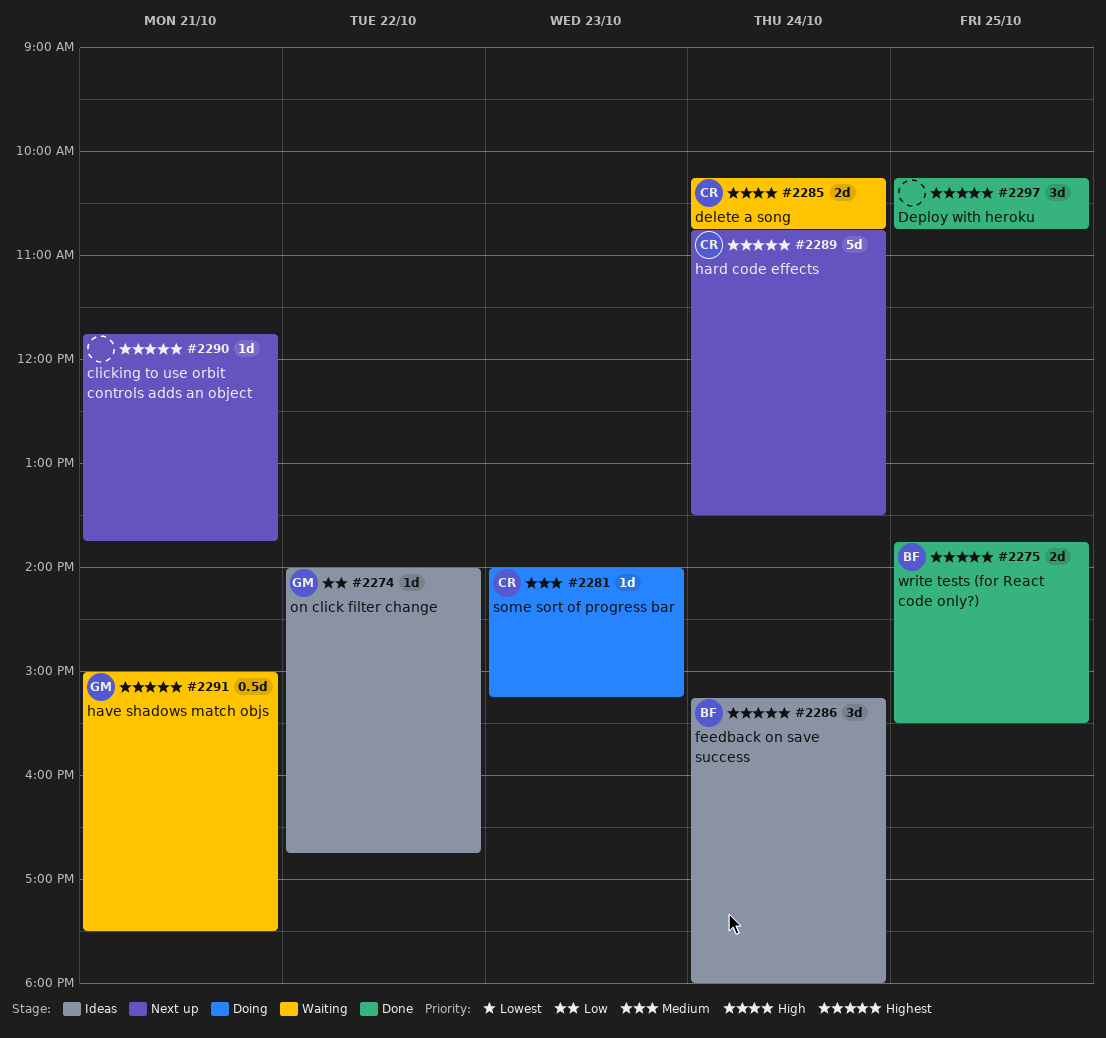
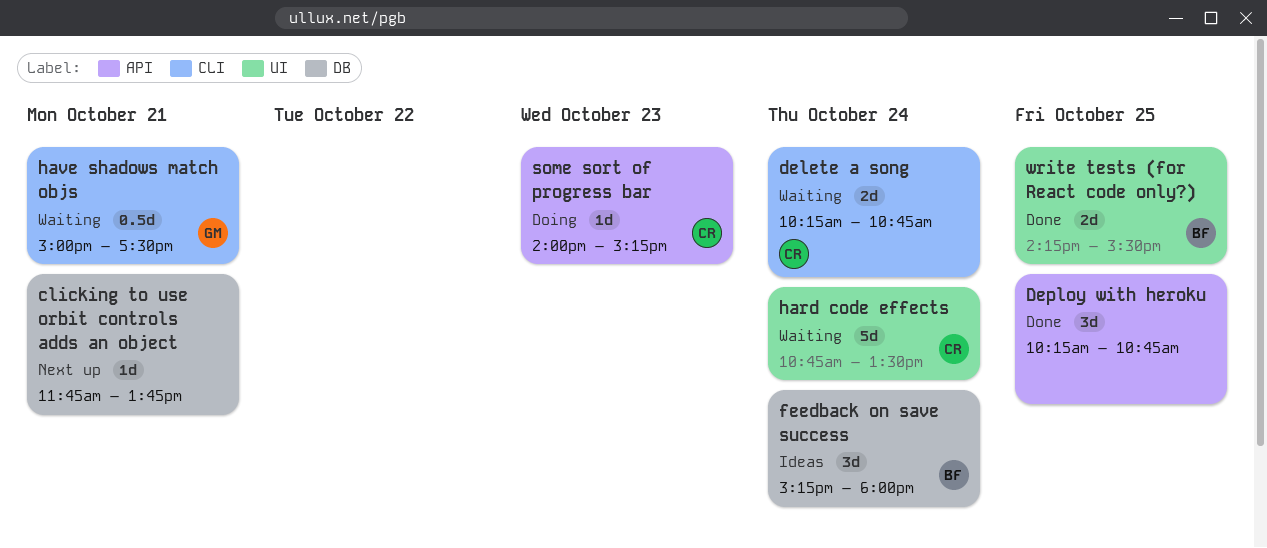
hard code effects, status: Next up -> Waiting
on click filter change: present -> none
write tests (for React code only?), begins: 13:45 -> 14:15

